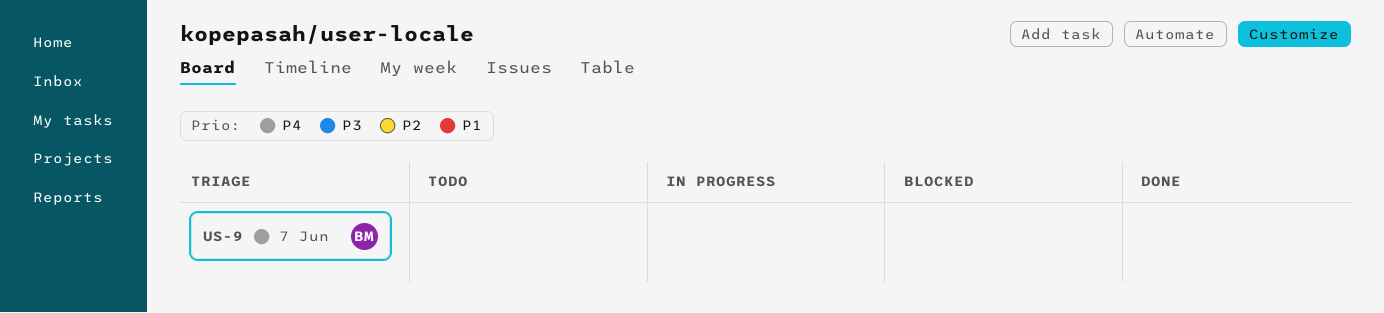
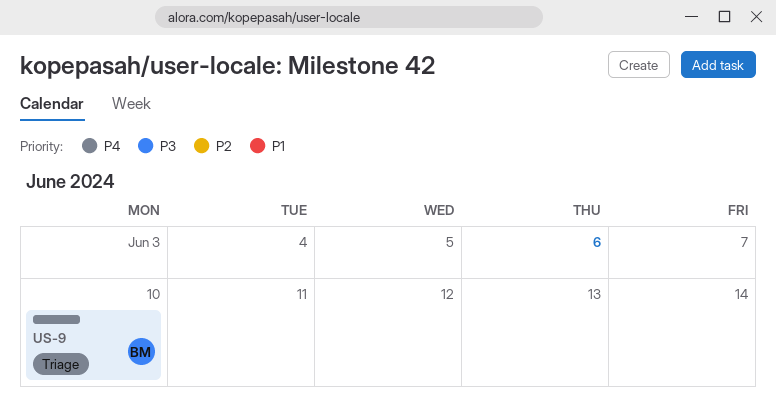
US-9, due: Jun 7 -> Jun 10

